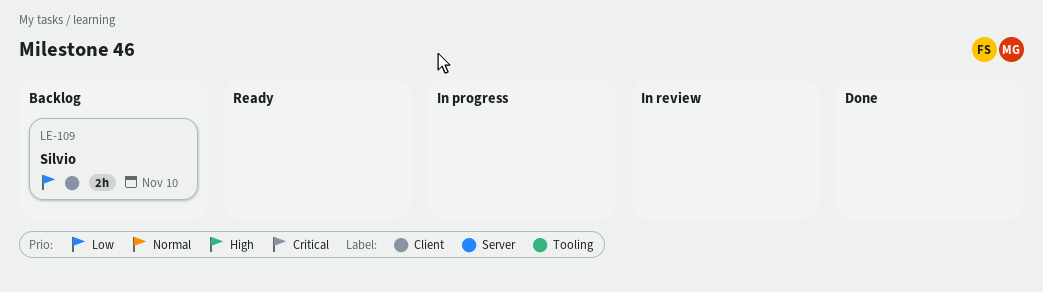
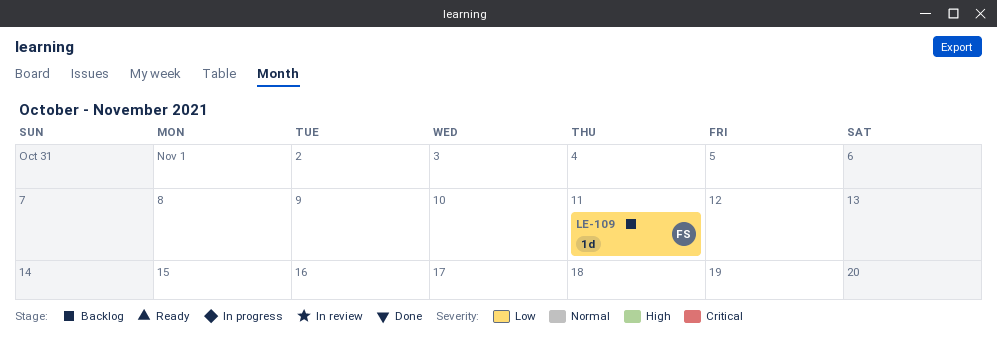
LE-109, estimate: 2h -> 1d
LE-109, due: Nov 10 -> Nov 11

